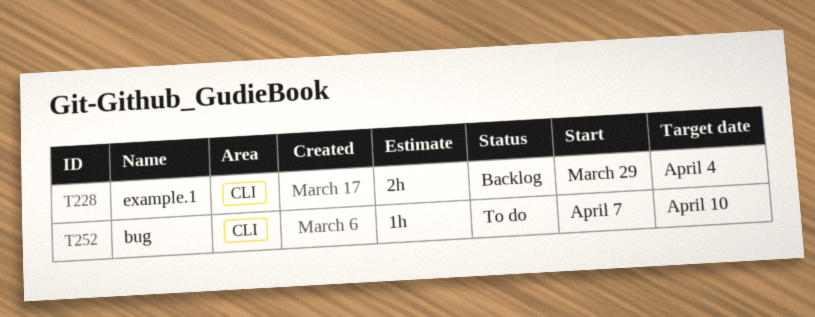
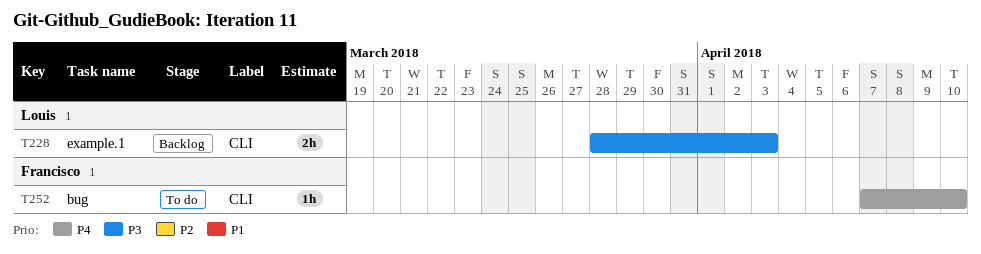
T228, start: Mar 29 -> Mar 28
T228, due: Apr 4 -> Apr 3

